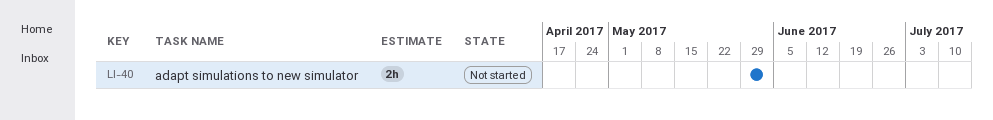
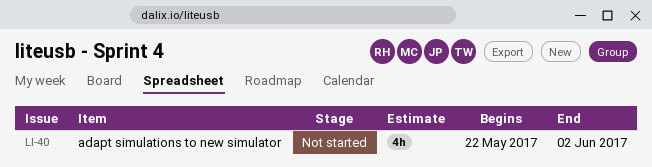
LI-40, estimate: 2h -> 4h
LI-40, start: May 29 -> May 22

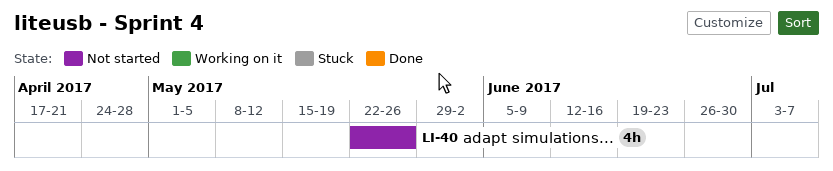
LI-40, due: Jun 2 -> May 26

